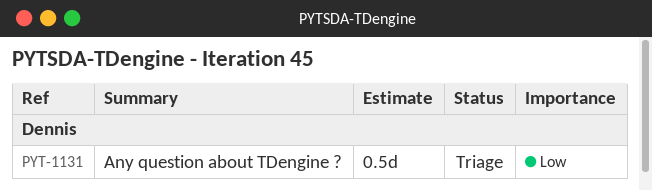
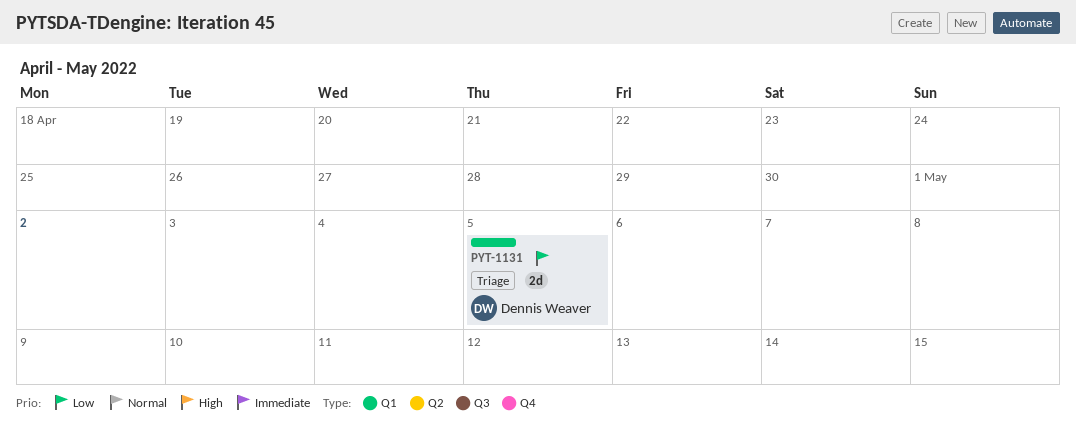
PYT-1131, estimate: 0.5d -> 2d

